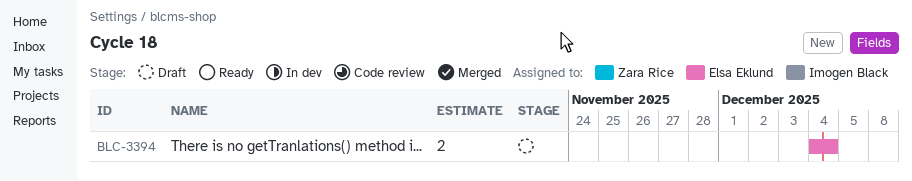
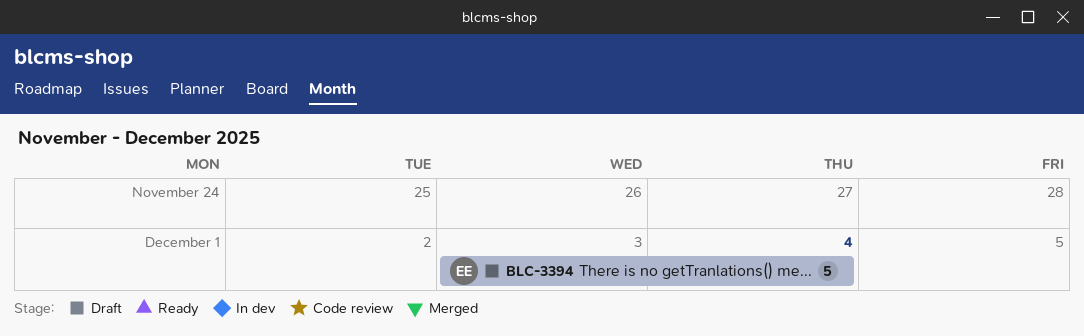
BLC-3394, estimate: 2 -> 5
BLC-3394, start: Dec 4 -> Dec 3

